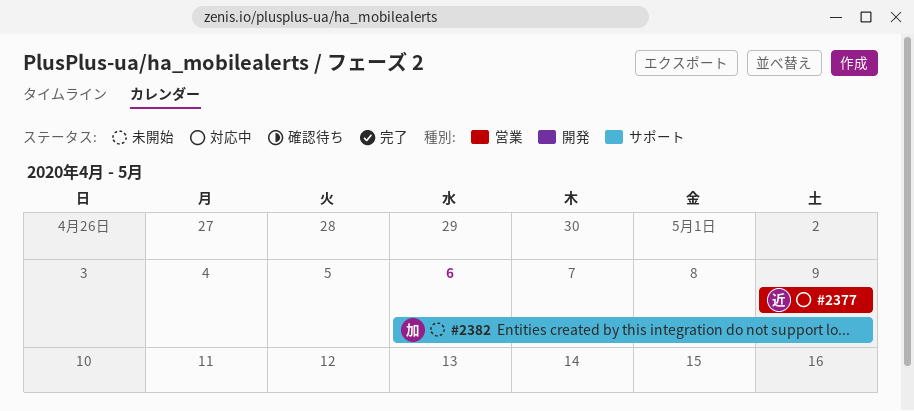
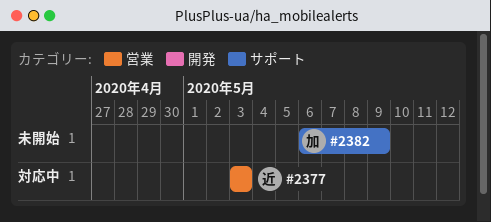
#2377, start: May 9 -> May 3
#2377, due: May 9 -> May 3

